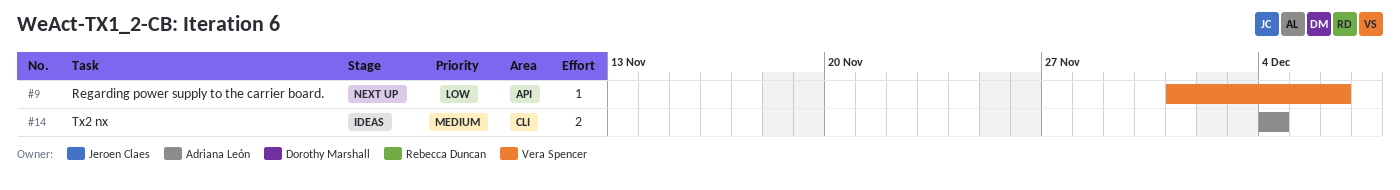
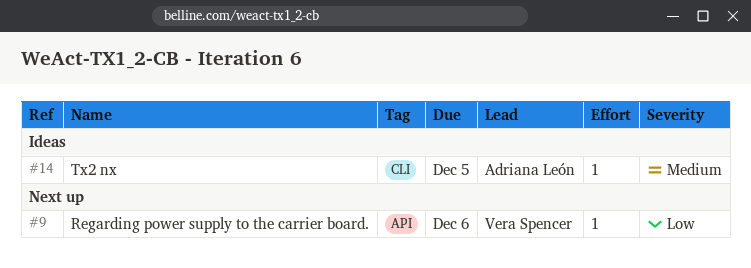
#14, estimate: 2 -> 1
#14, due: Dec 4 -> Dec 5

